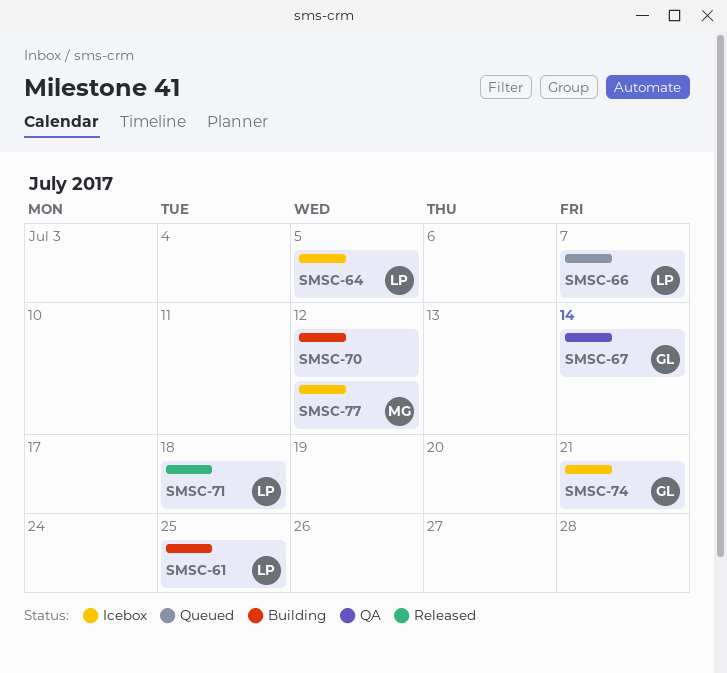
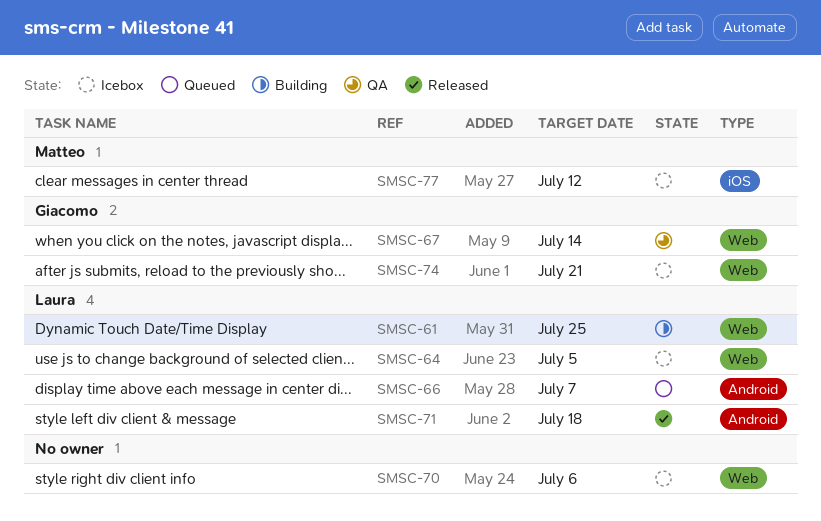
SMSC-70, status: Building -> Icebox
SMSC-70, due: Jul 12 -> Jul 6

